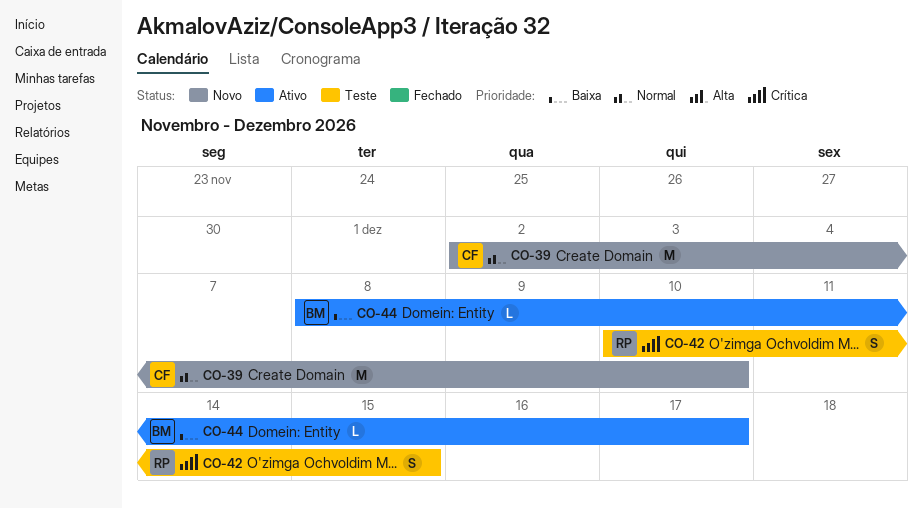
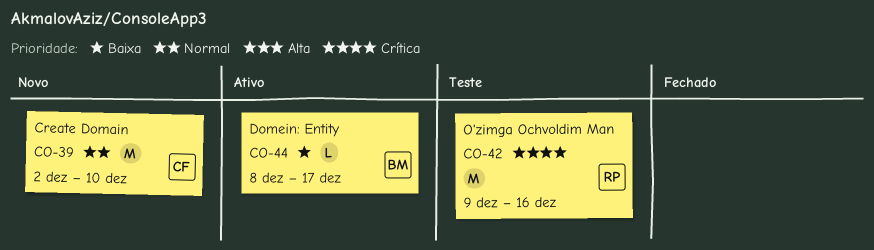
CO-42, estimate: S -> M
CO-42, start: Dec 10 -> Dec 9
CO-42, due: Dec 15 -> Dec 16

